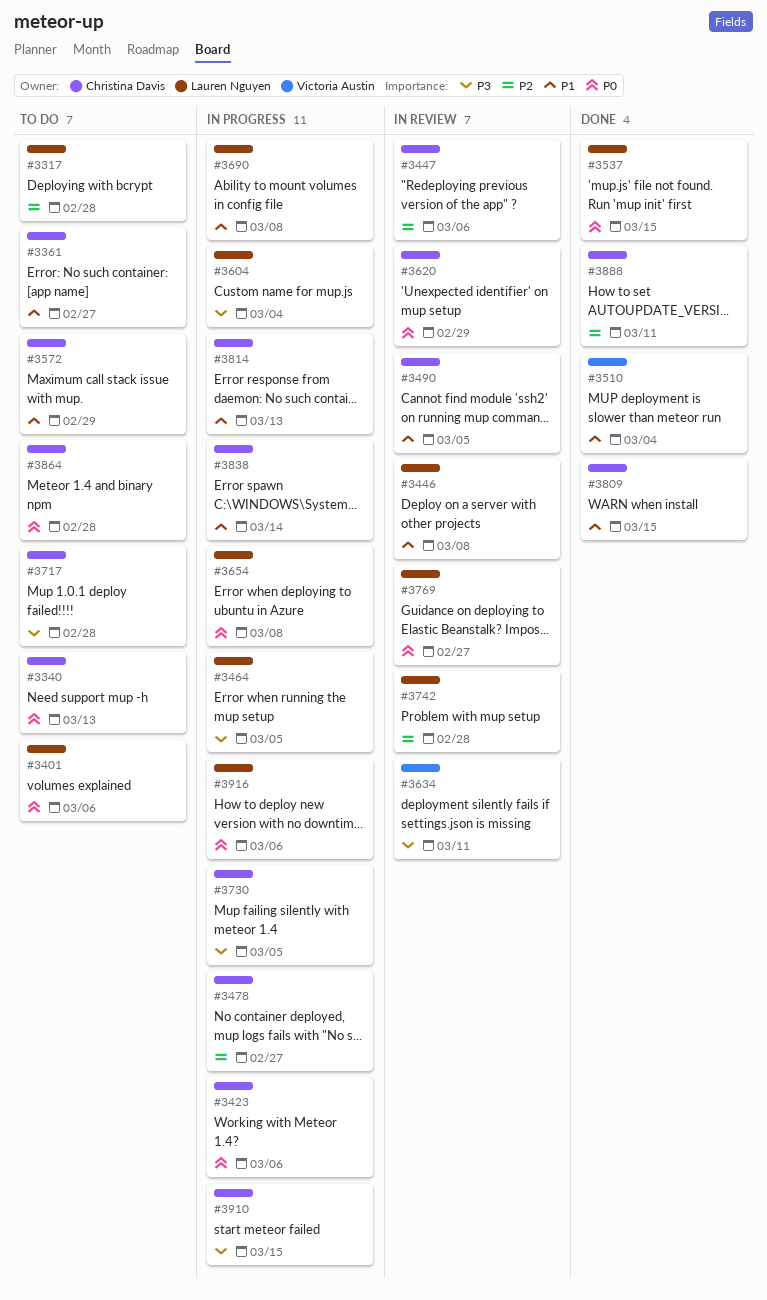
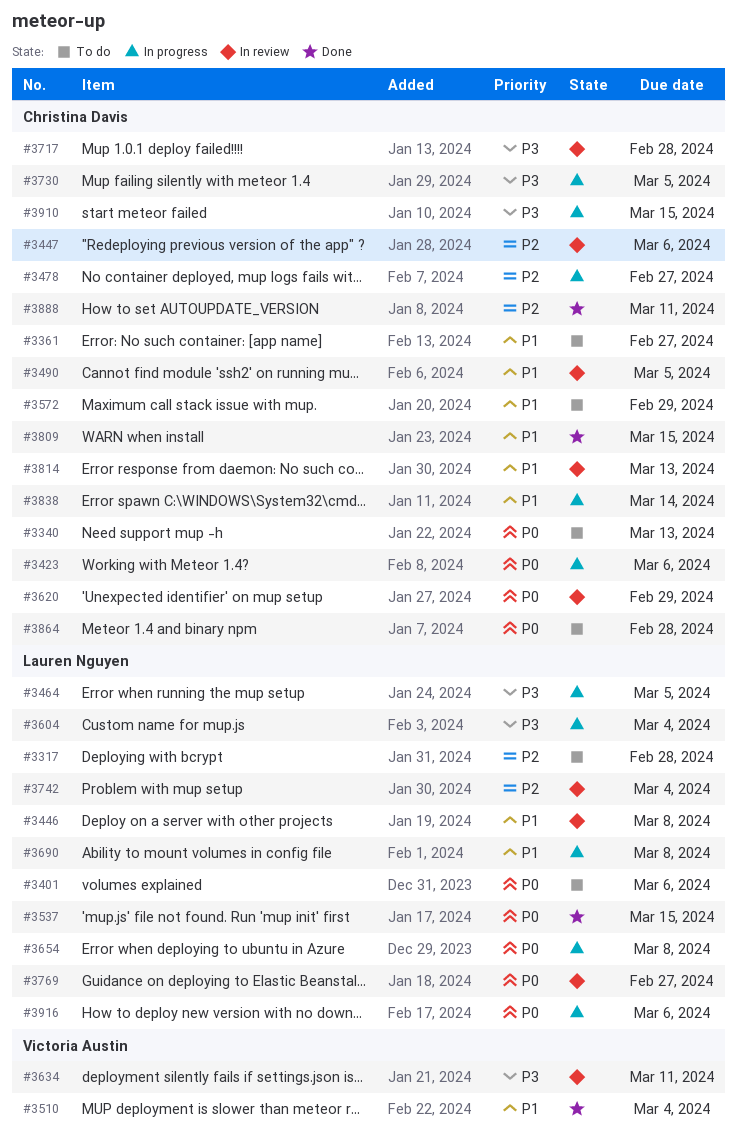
#3717, status: To do -> In review
#3742, due: Feb 28 -> Mar 4
#3814, status: In progress -> In review

